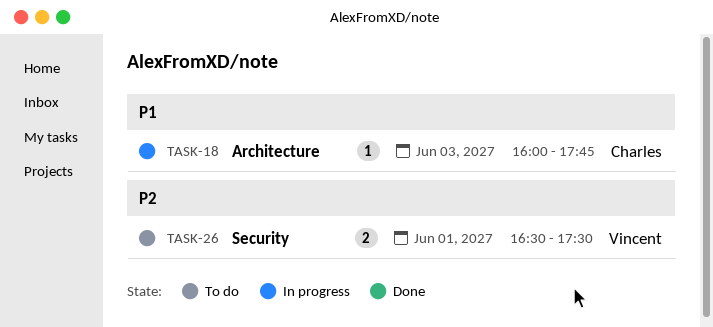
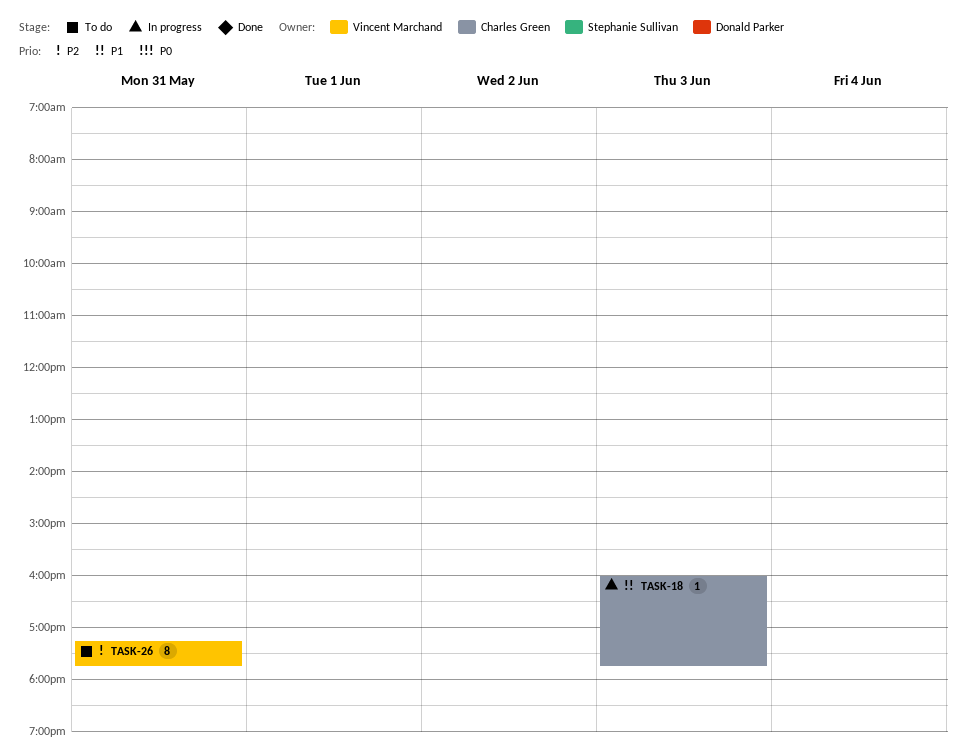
TASK-26, estimate: 2 -> 8
TASK-26, day: Jun 1 -> May 31
TASK-26, begins: 16:30 -> 17:15
TASK-26, ends: 17:30 -> 17:45

